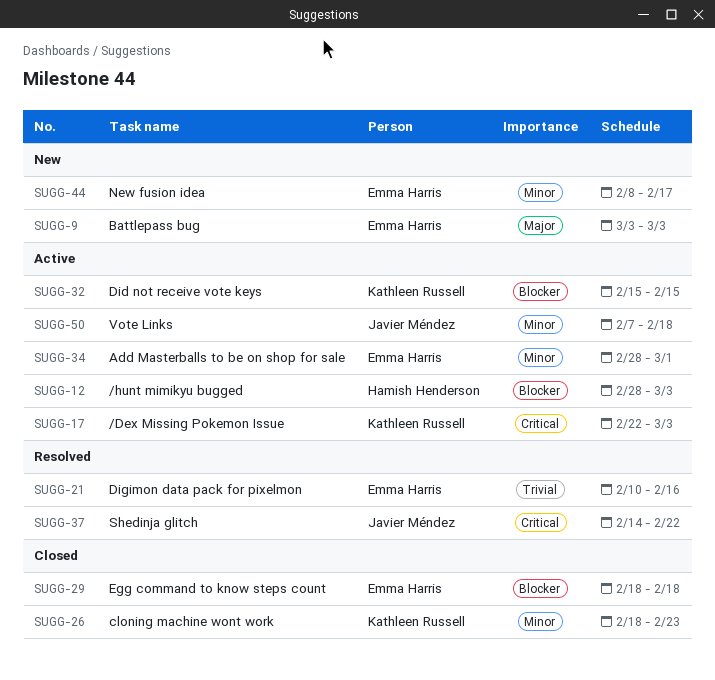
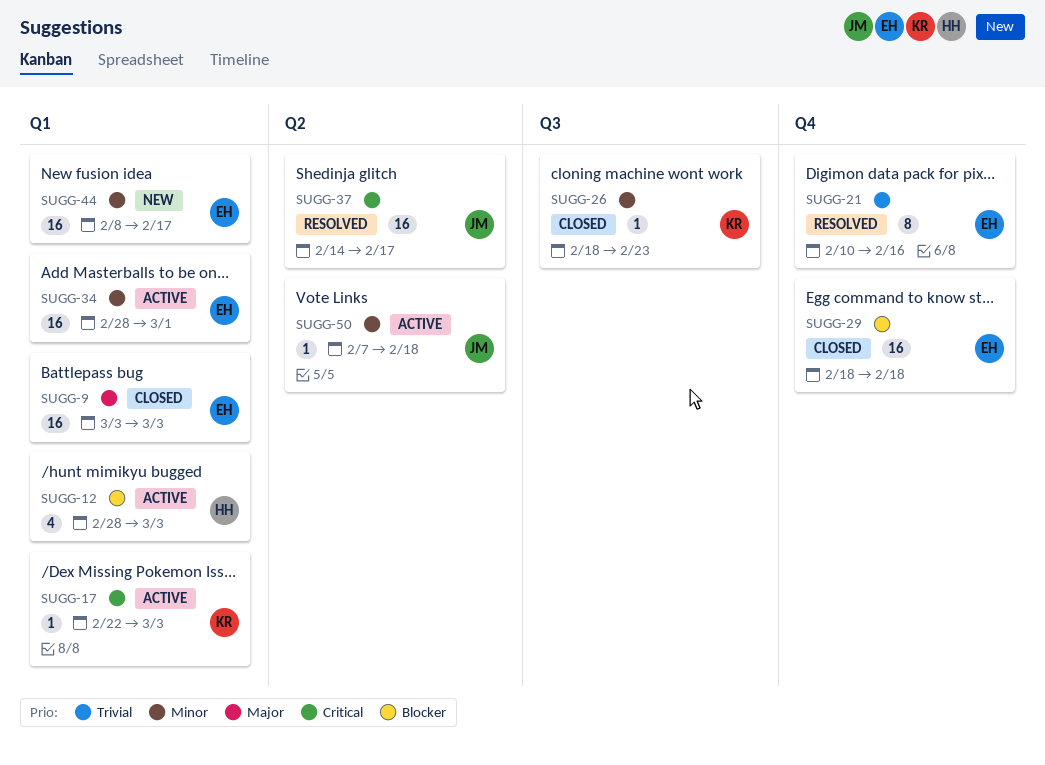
SUGG-9, status: New -> Closed
SUGG-32: present -> none
SUGG-37, due: Feb 22 -> Feb 17

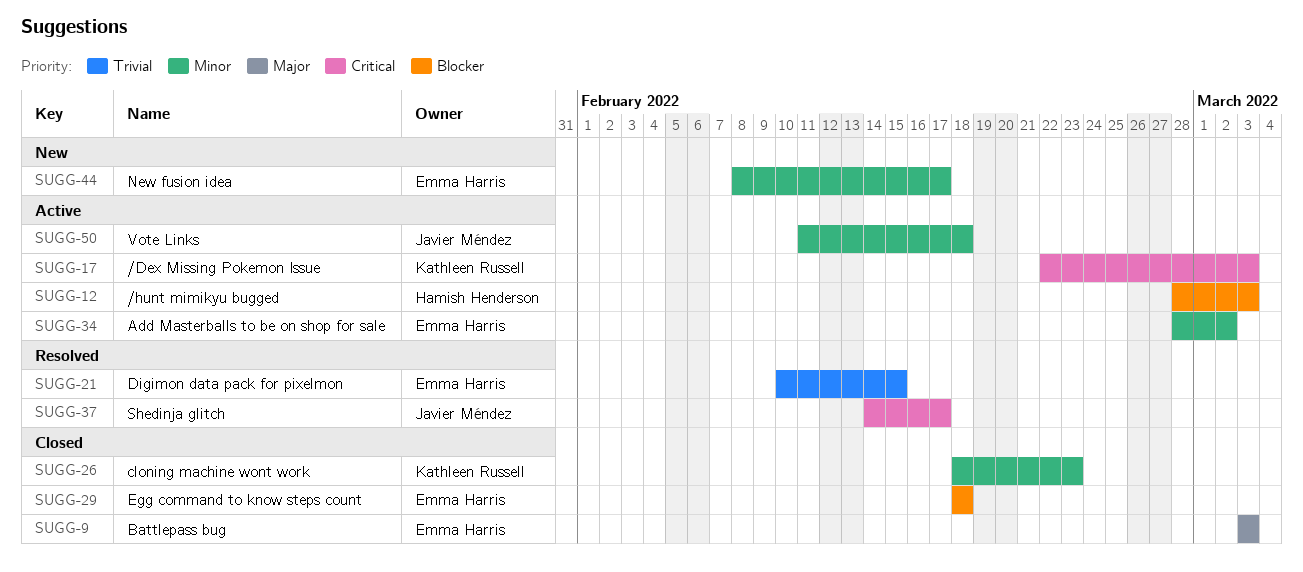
SUGG-21, due: Feb 16 -> Feb 15
SUGG-34, due: Mar 1 -> Mar 2
SUGG-50, start: Feb 7 -> Feb 11

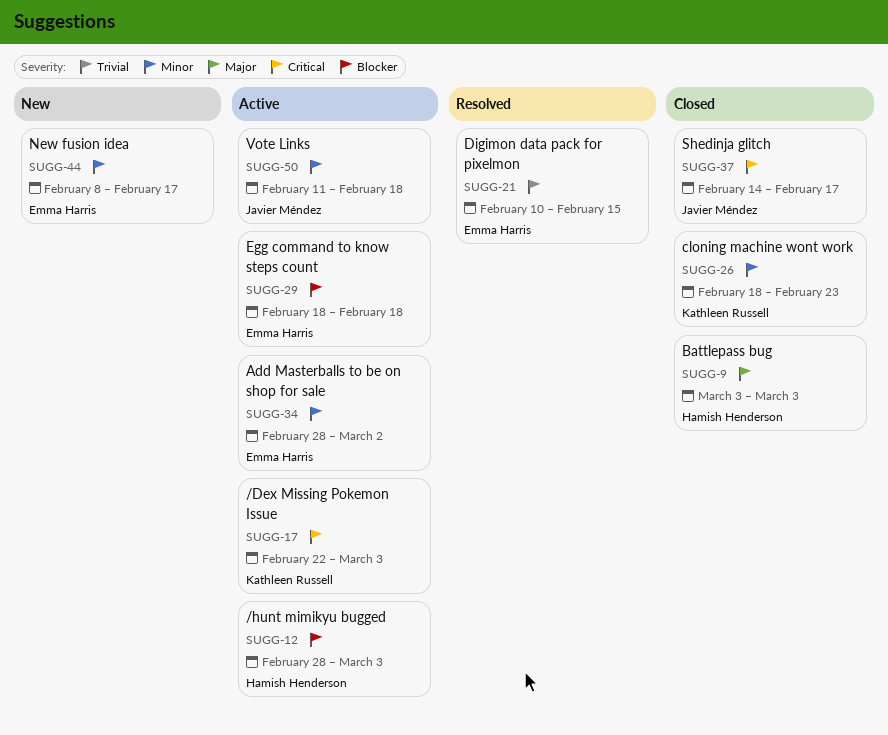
SUGG-9, owner: Emma Harris -> Hamish Henderson
SUGG-29, status: Closed -> Active
SUGG-37, status: Resolved -> Closed

